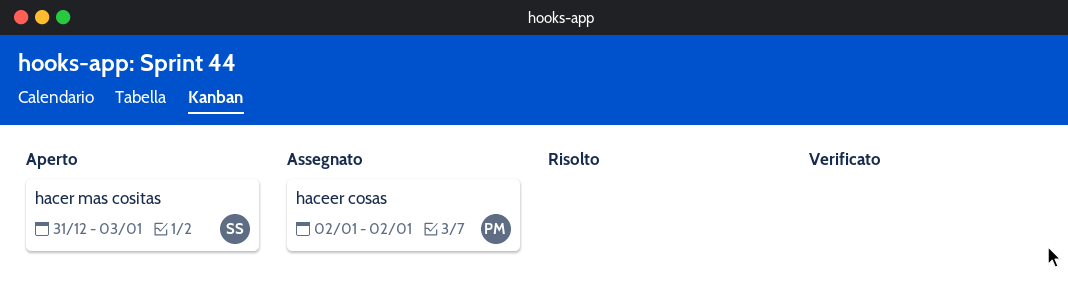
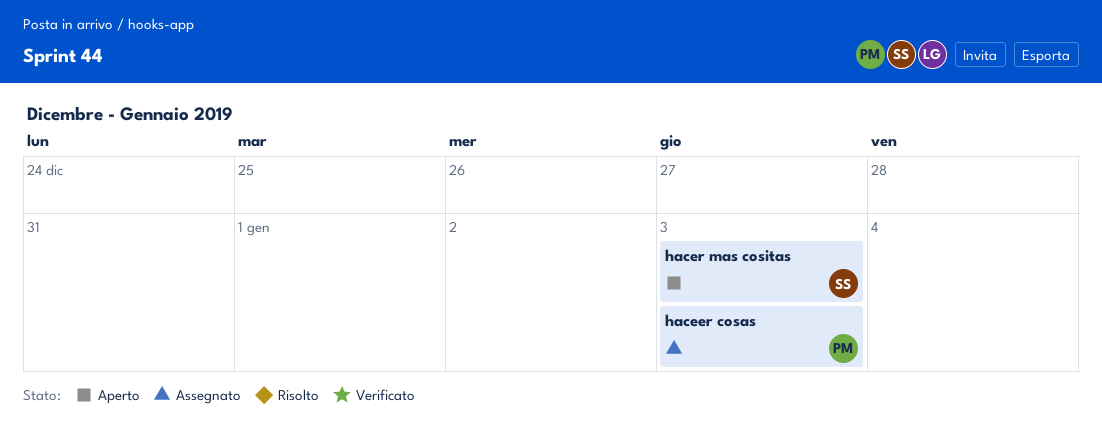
haceer cosas, due: Jan 2 -> Jan 3

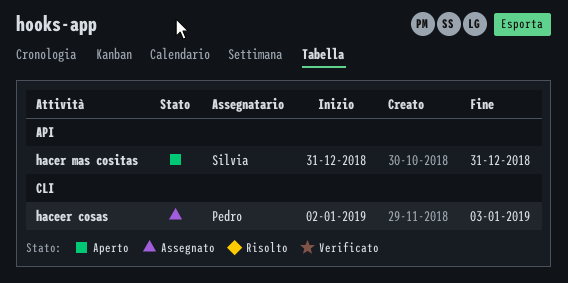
hacer mas cositas, due: Jan 3 -> Dec 31

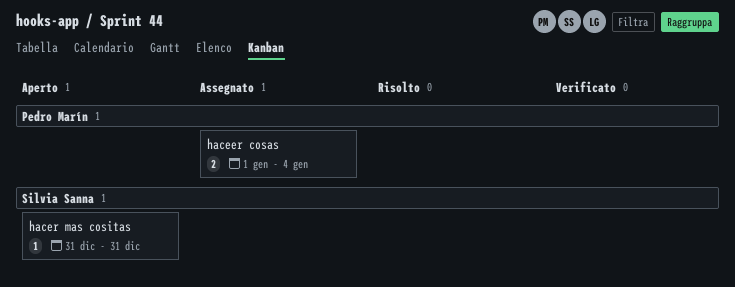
haceer cosas, start: Jan 2 -> Jan 1
haceer cosas, due: Jan 3 -> Jan 4

